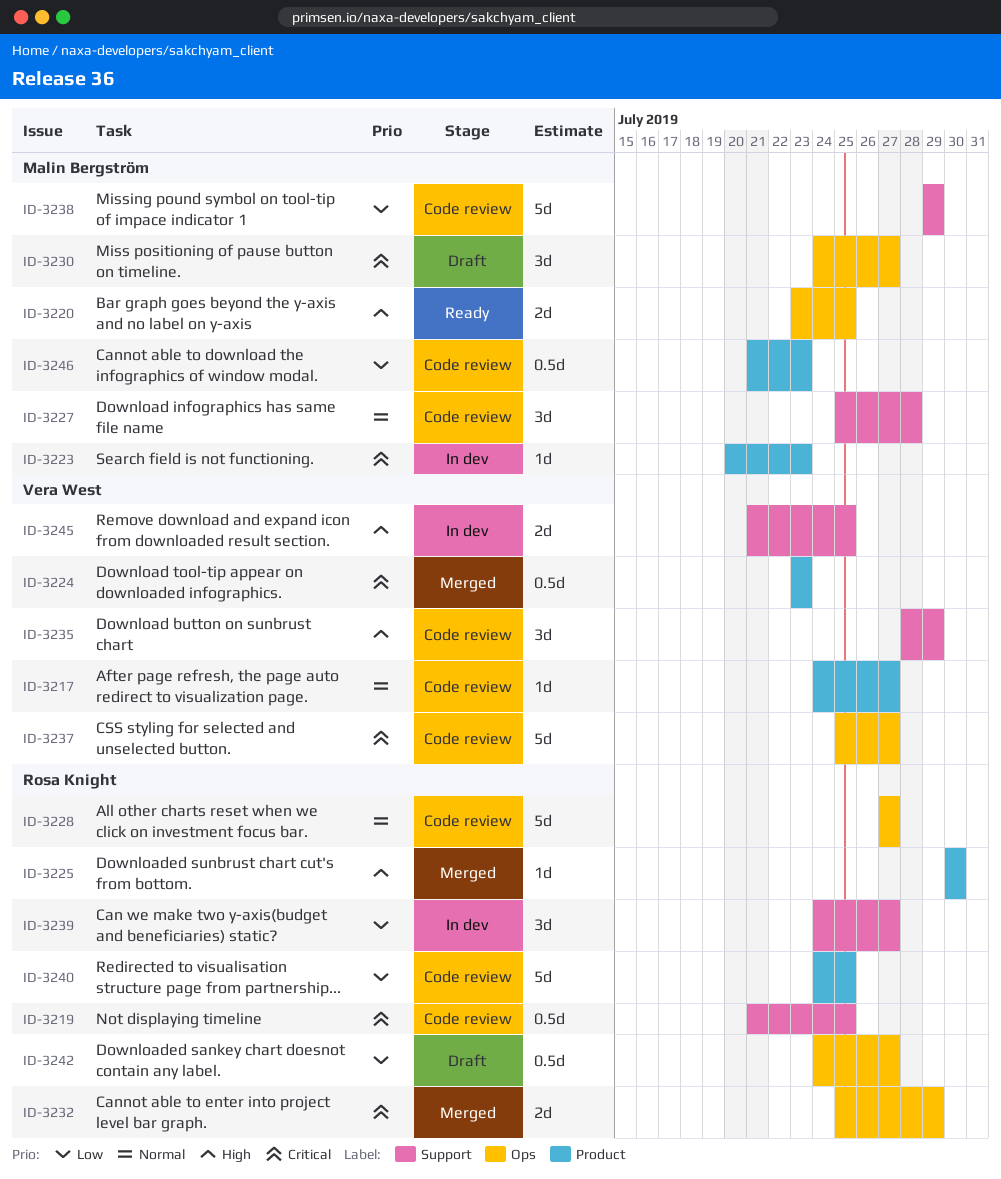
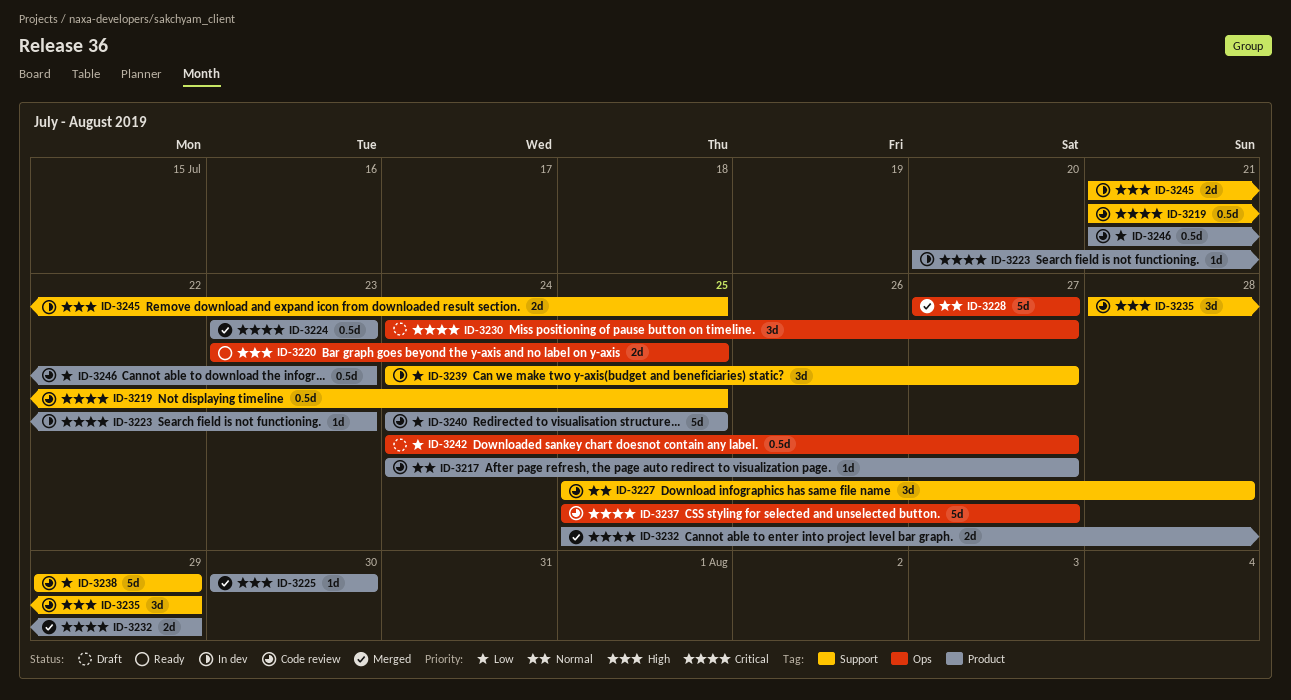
ID-3228, status: Code review -> Merged
ID-3232, label: Ops -> Product

